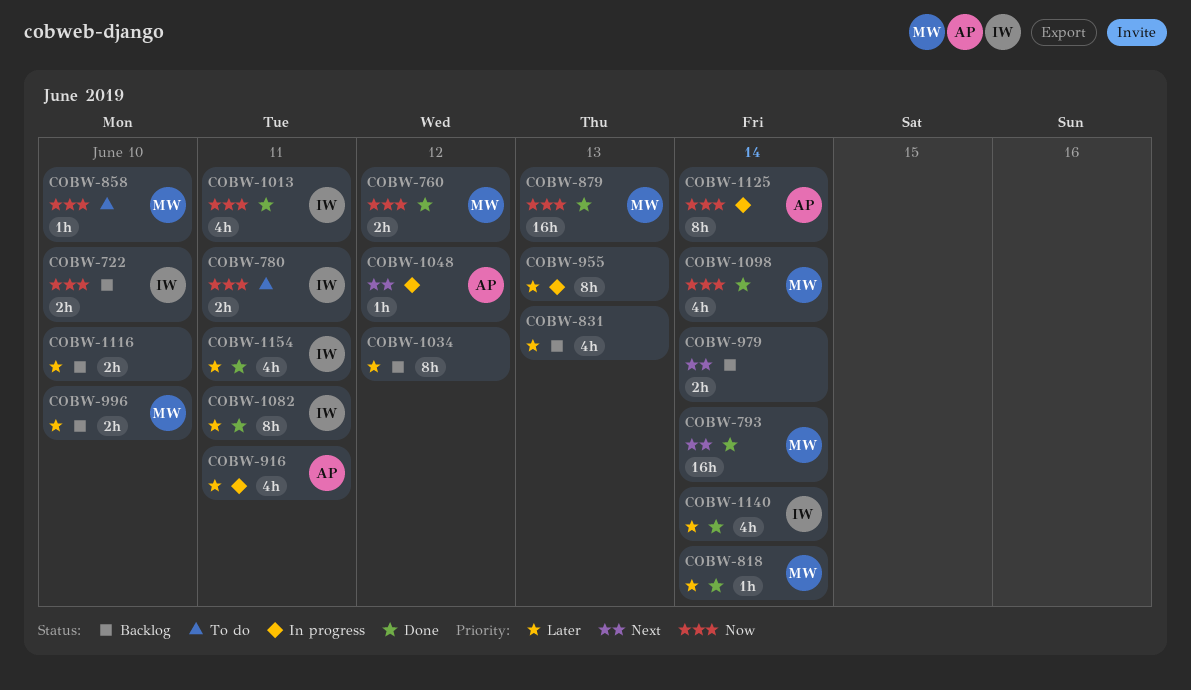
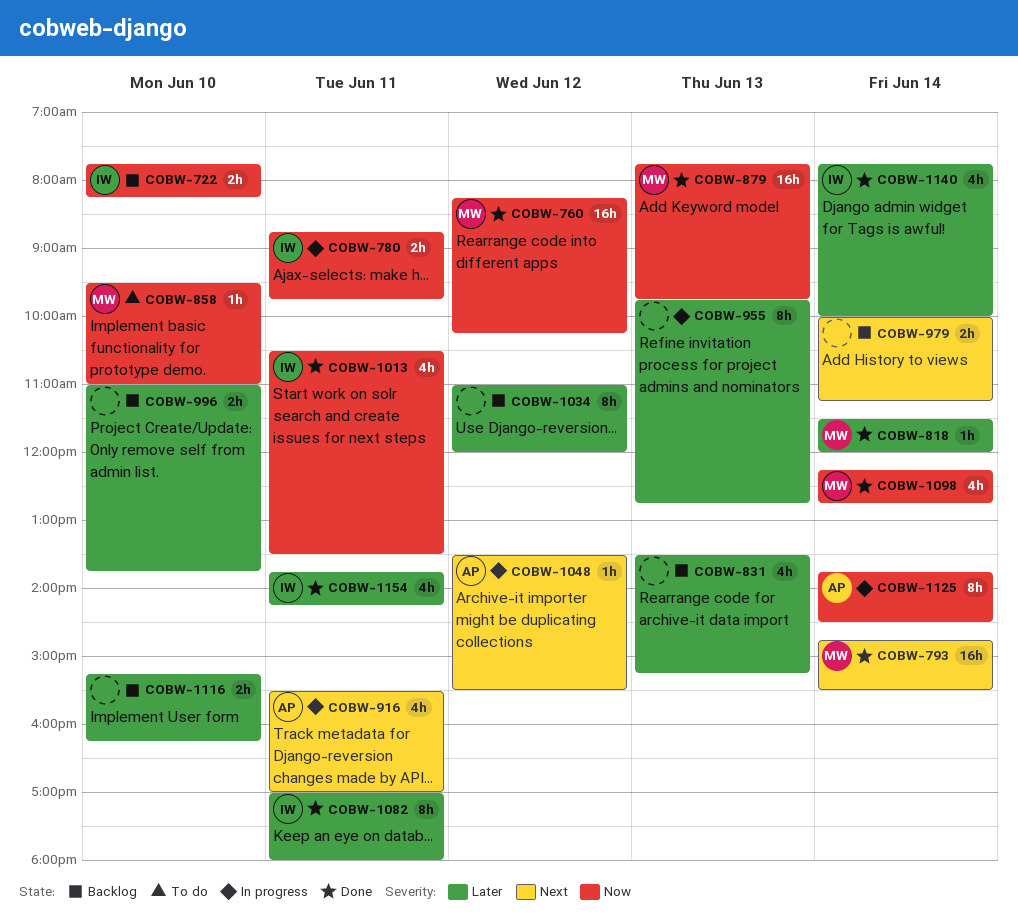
COBW-760, estimate: 2h -> 16h
COBW-780, status: To do -> In progress
COBW-916, priority: Later -> Next
COBW-996, owner: MW -> none

